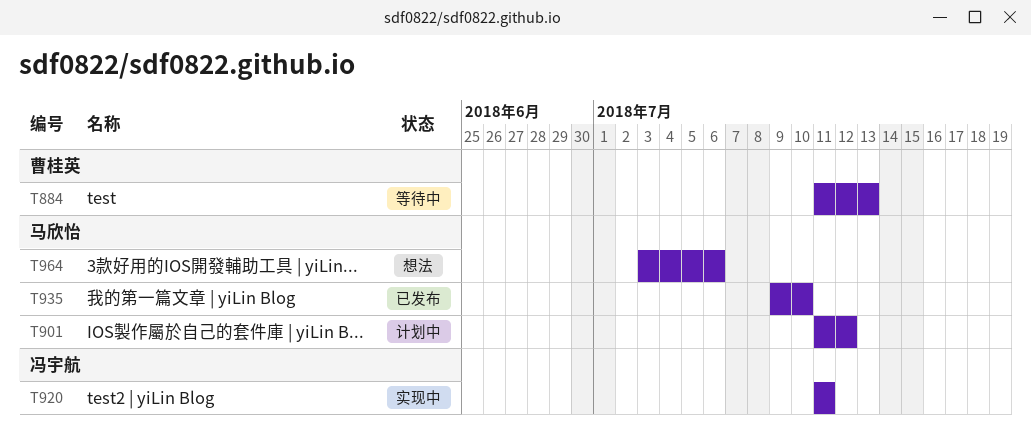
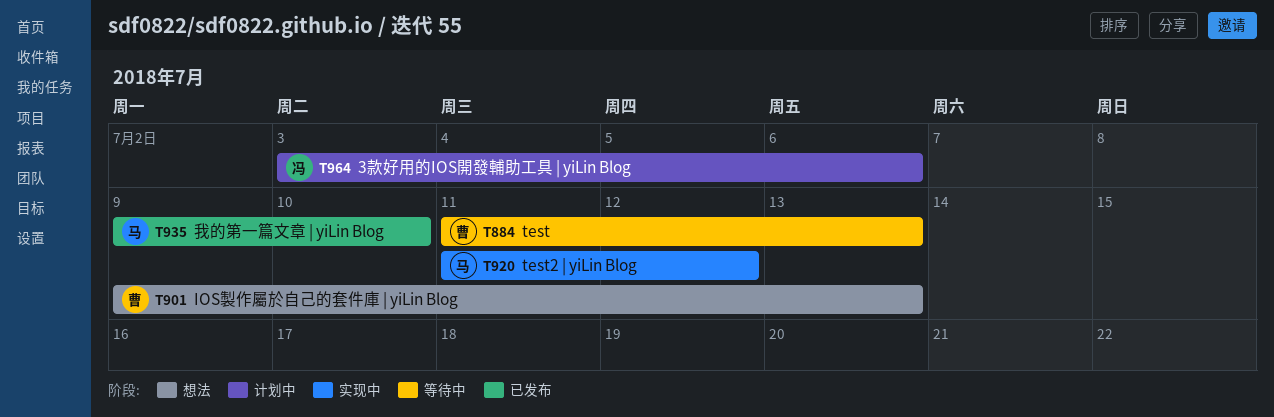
T901, status: 计划中 -> 想法
T901, owner: 马欣怡 -> 曹桂英
T901, start: Jul 11 -> Jul 9
T901, due: Jul 12 -> Jul 13
T920, owner: 冯宇航 -> 马欣怡
T920, due: Jul 11 -> Jul 12
T964, status: 想法 -> 计划中
T964, owner: 马欣怡 -> 冯宇航

